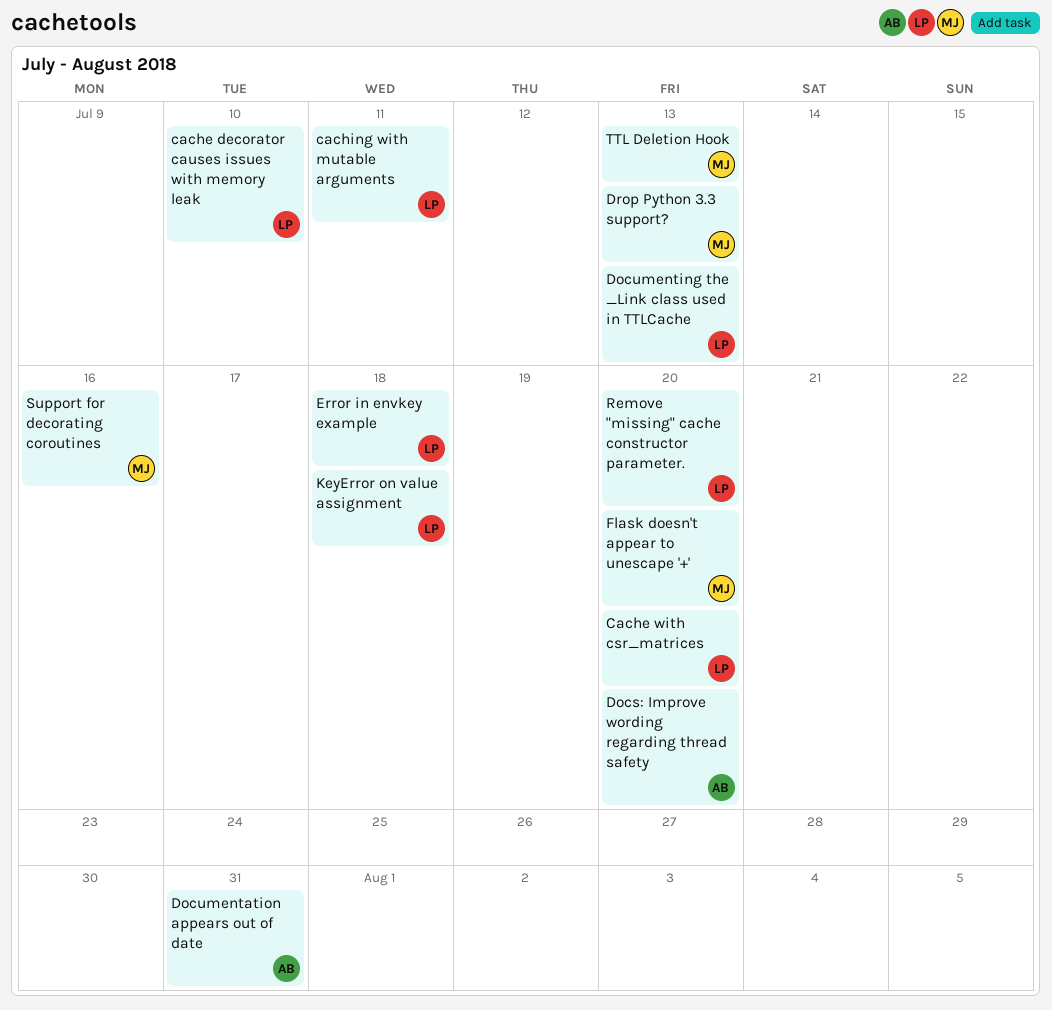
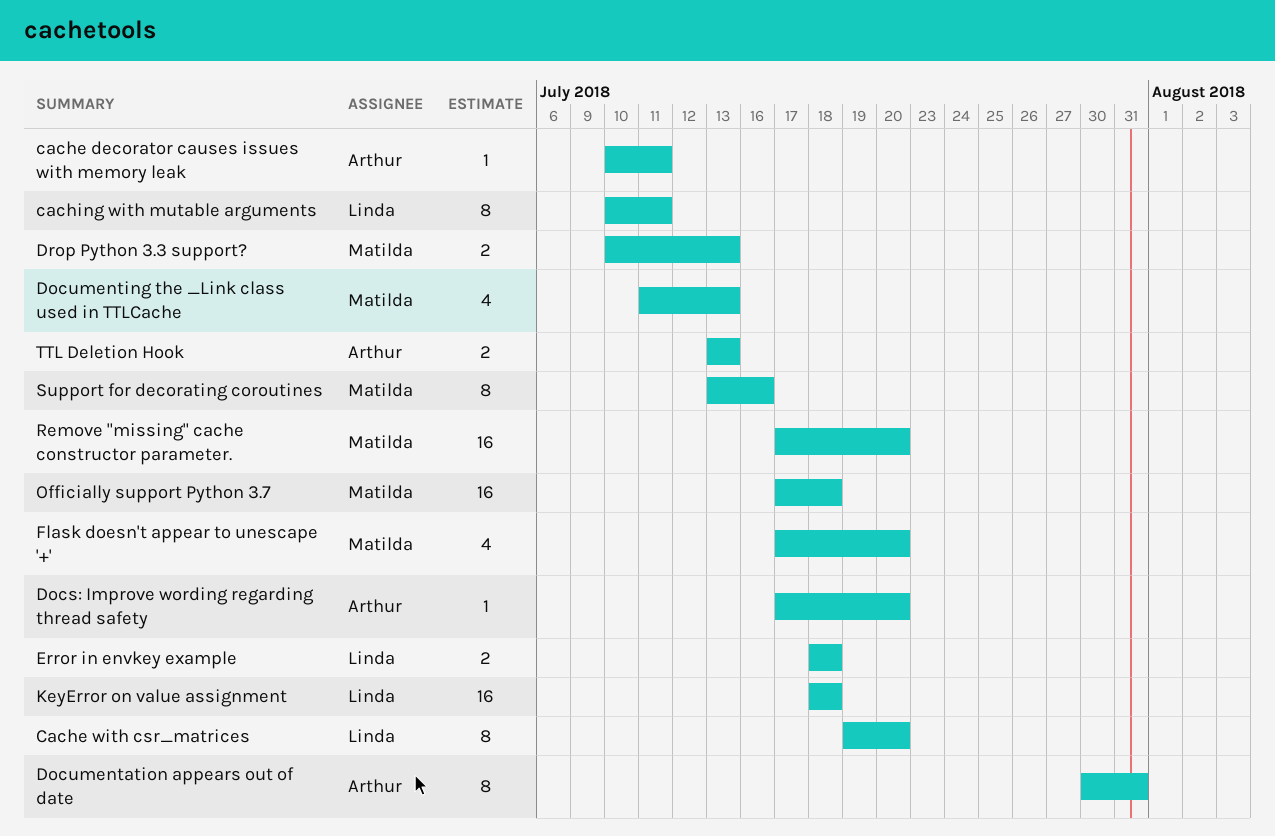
cache decorator causes issues with memory leak, owner: Linda -> Arthur
cache decorator causes issues with memory leak, due: Jul 10 -> Jul 11
Documenting the _Link class used in TTLCache, owner: Linda -> Matilda
Officially support Python 3.7: none -> present
Remove "missing" cache constructor parameter., owner: Linda -> Matilda
TTL Deletion Hook, owner: Matilda -> Arthur

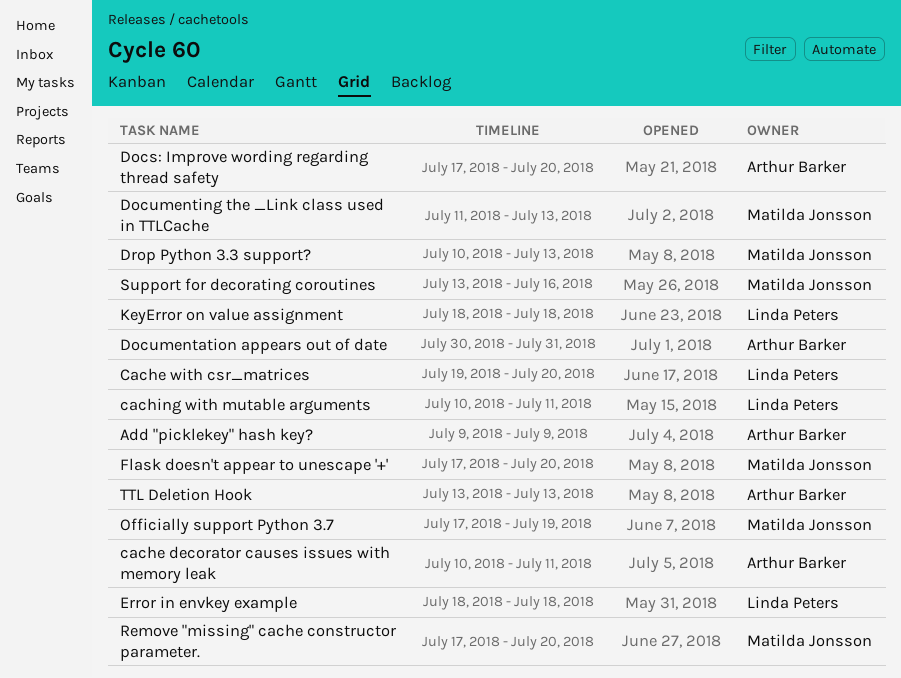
Add "picklekey" hash key?: none -> present
Officially support Python 3.7, due: Jul 18 -> Jul 19

